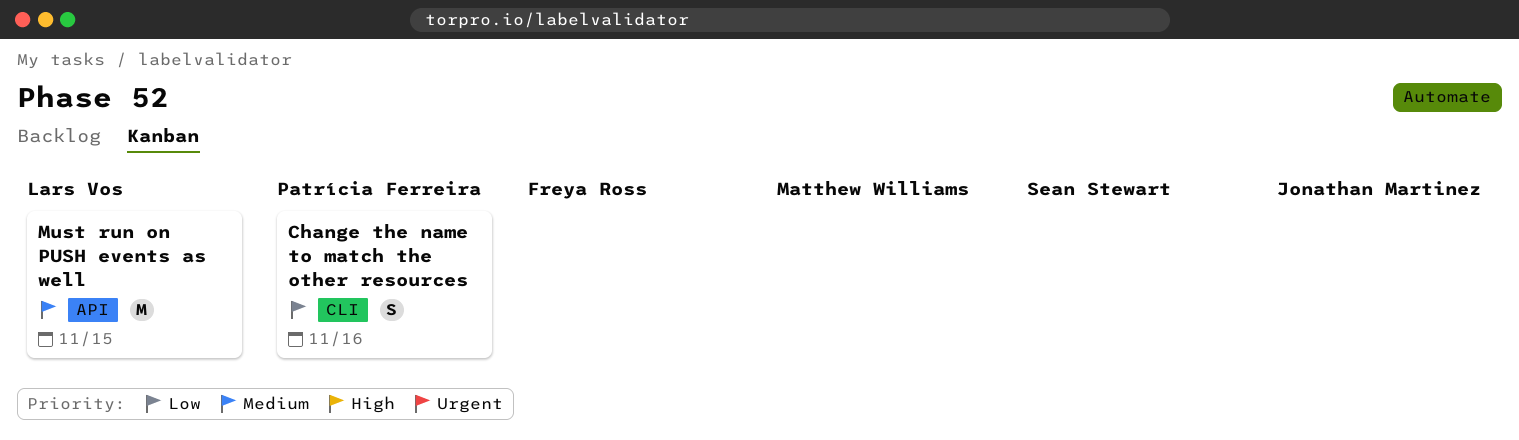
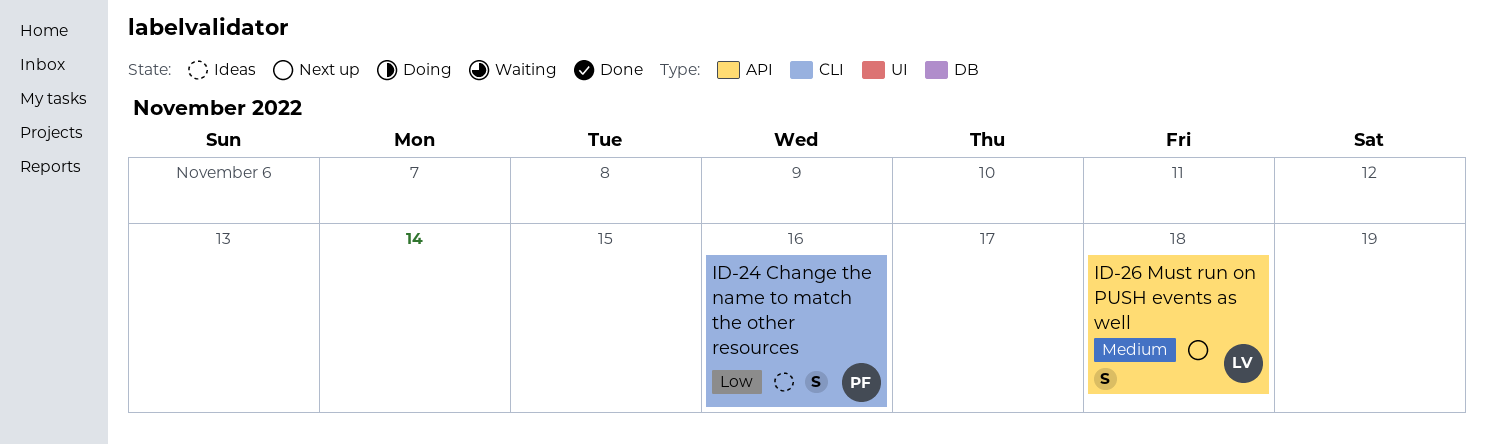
Must run on PUSH events as well, estimate: M -> S
Must run on PUSH events as well, due: Nov 15 -> Nov 18

